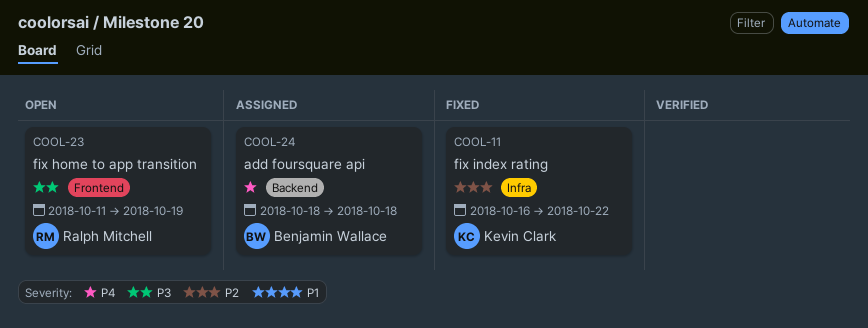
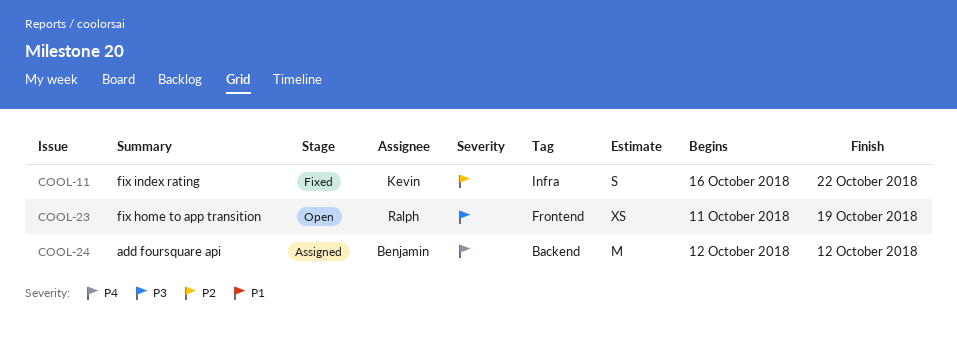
COOL-24, start: Oct 18 -> Oct 12
COOL-24, due: Oct 18 -> Oct 12

